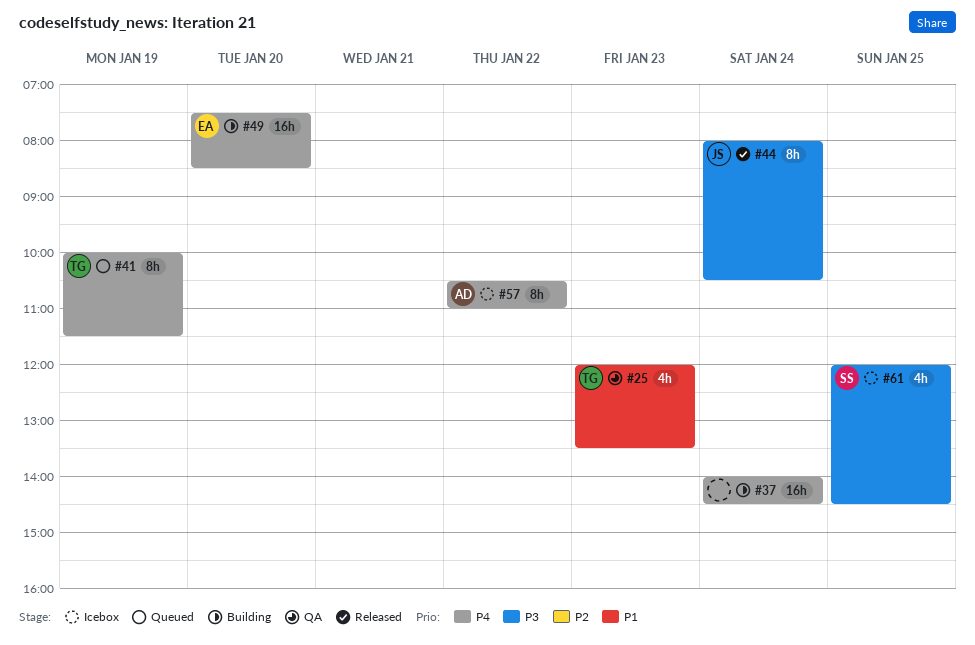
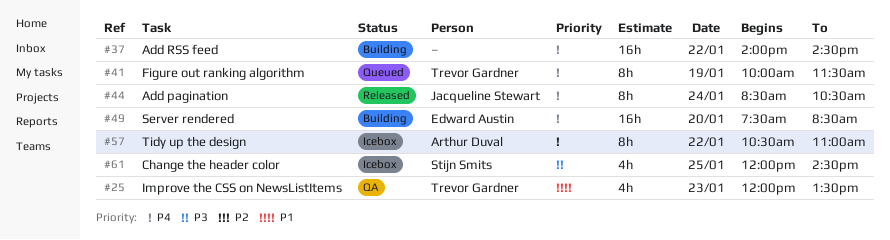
#37, day: Jan 24 -> Jan 22
#44, priority: P3 -> P4
#44, begins: 08:00 -> 08:30

